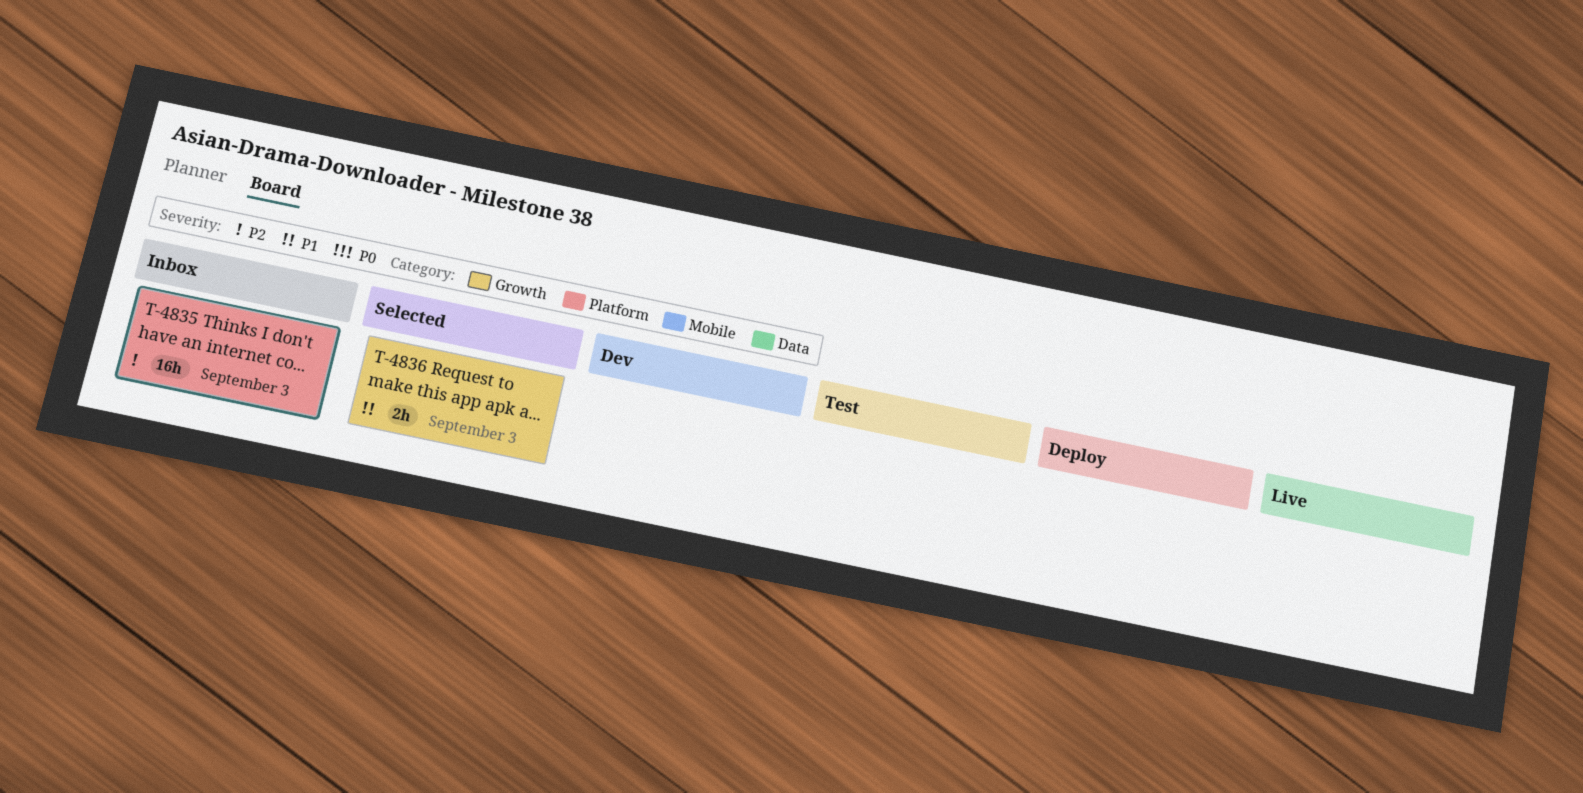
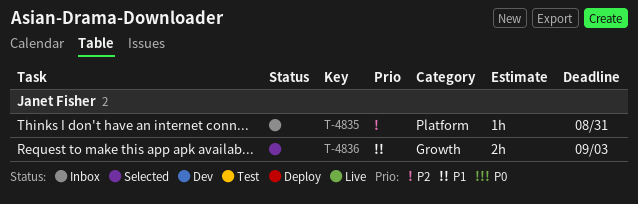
T-4835, estimate: 16h -> 1h
T-4835, due: Sep 3 -> Aug 31

